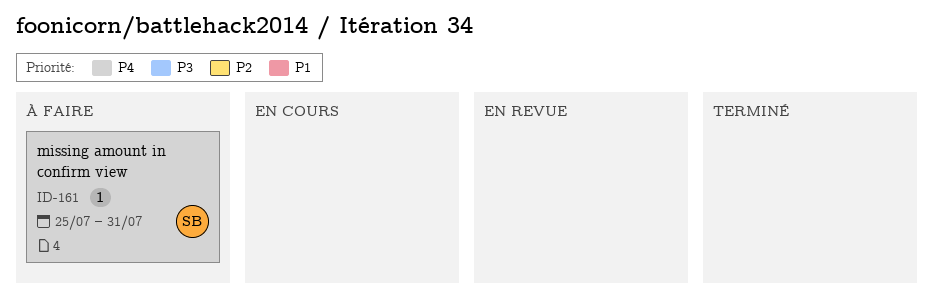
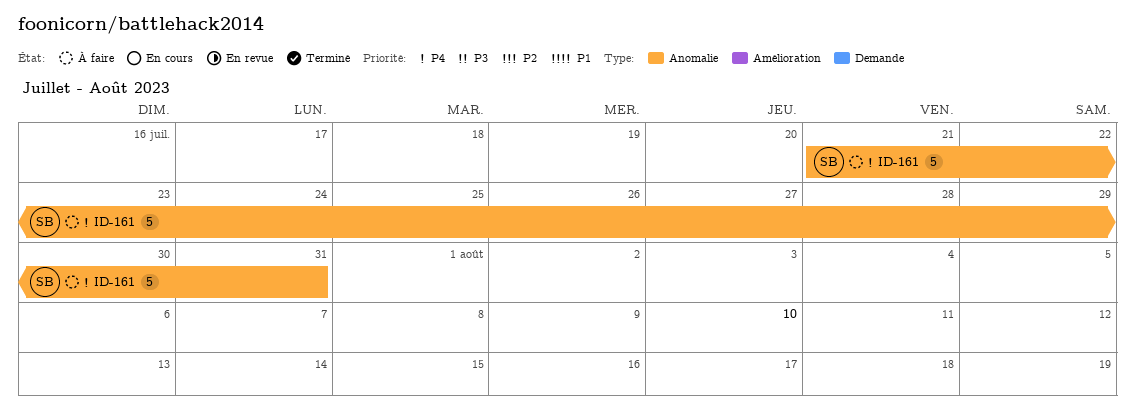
ID-161, estimate: 1 -> 5
ID-161, start: Jul 25 -> Jul 21

